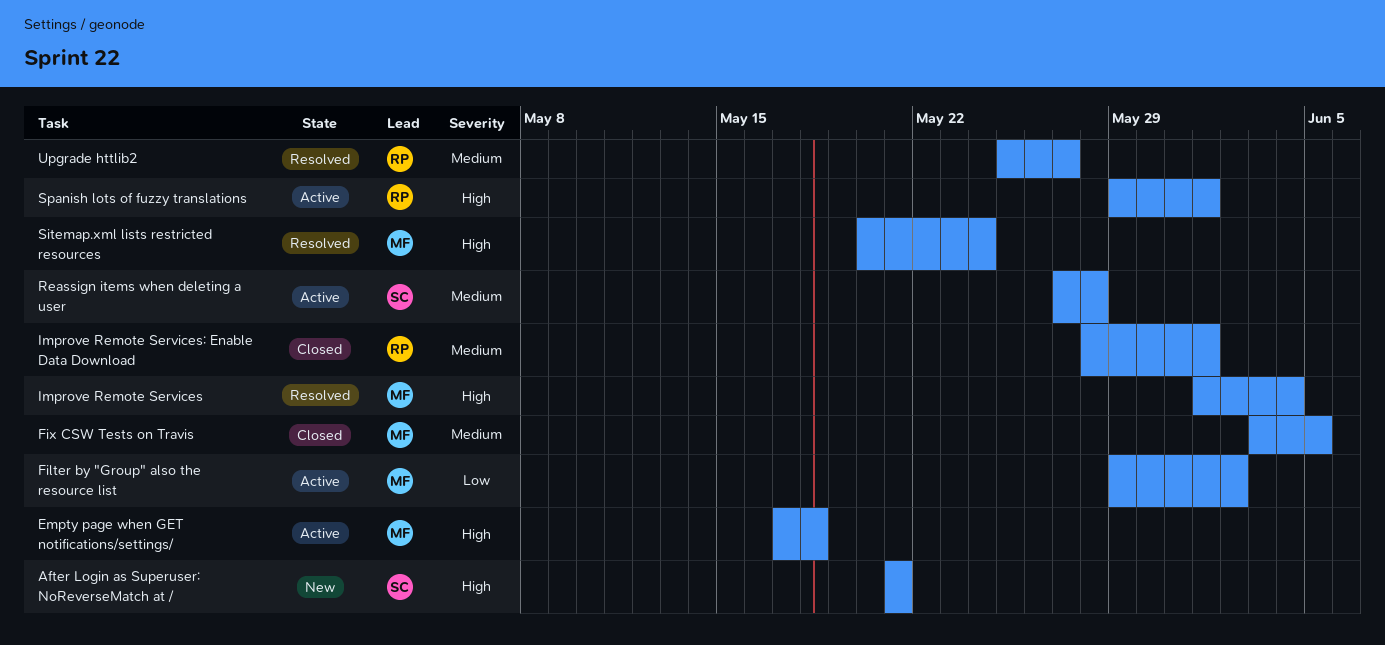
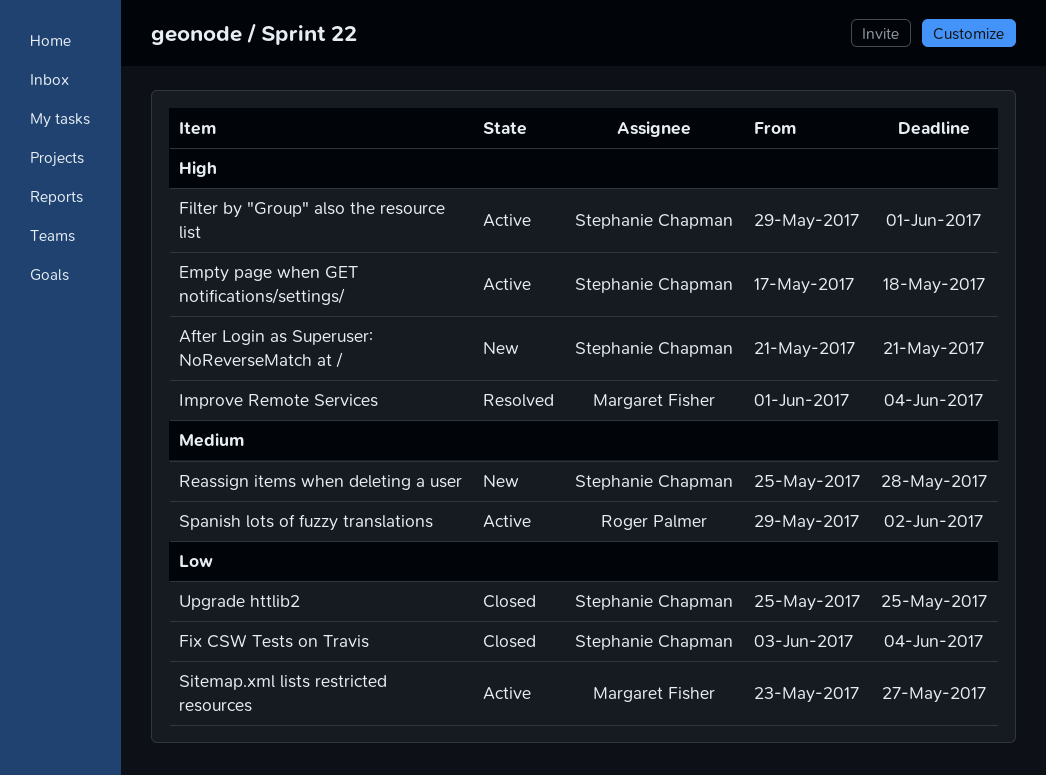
Empty page when GET notifications/settings/, owner: Margaret Fisher -> Stephanie Chapman
Filter by "Group" also the resource list, owner: Margaret Fisher -> Stephanie Chapman
Filter by "Group" also the resource list, priority: Low -> High
Filter by "Group" also the resource list, due: Jun 2 -> Jun 1
Fix CSW Tests on Travis, owner: Margaret Fisher -> Stephanie Chapman
Fix CSW Tests on Travis, priority: Medium -> Low
Fix CSW Tests on Travis, due: Jun 5 -> Jun 4
Improve Remote Services: Enable Data Download: present -> none
Reassign items when deleting a user, status: Active -> New
Reassign items when deleting a user, start: May 27 -> May 25
Sitemap.xml lists restricted resources, status: Resolved -> Active
Sitemap.xml lists restricted resources, priority: High -> Low
Sitemap.xml lists restricted resources, start: May 20 -> May 23
Sitemap.xml lists restricted resources, due: May 24 -> May 27
Spanish lots of fuzzy translations, priority: High -> Medium
Spanish lots of fuzzy translations, due: Jun 1 -> Jun 2
Upgrade httlib2, status: Resolved -> Closed
Upgrade httlib2, owner: Roger Palmer -> Stephanie Chapman
Upgrade httlib2, priority: Medium -> Low
Upgrade httlib2, due: May 27 -> May 25

